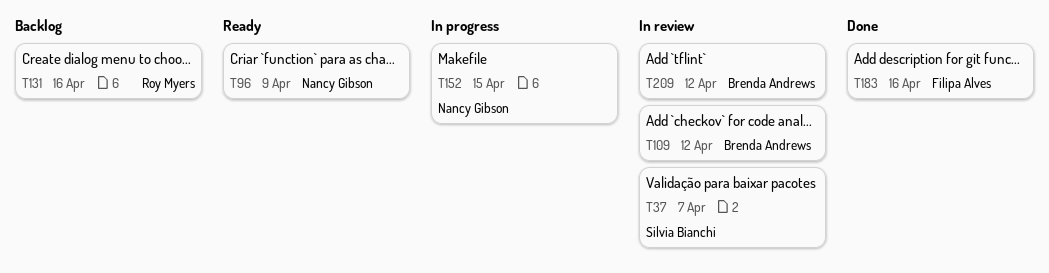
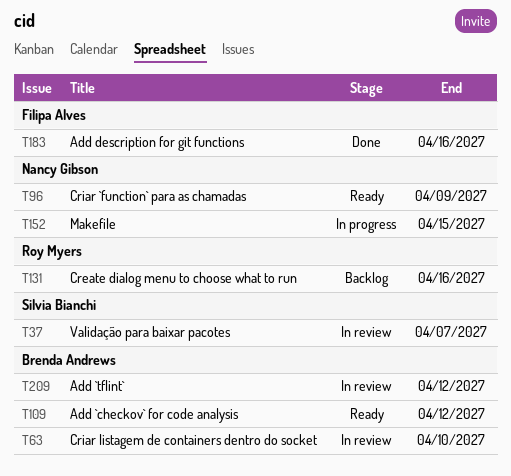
T63: none -> present
T109, status: In review -> Ready

